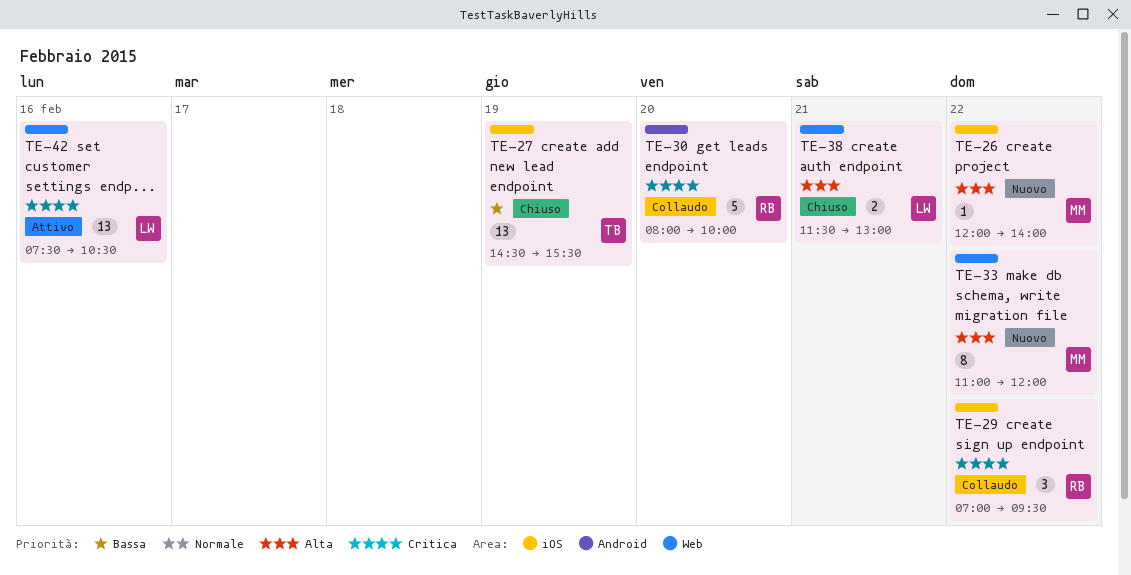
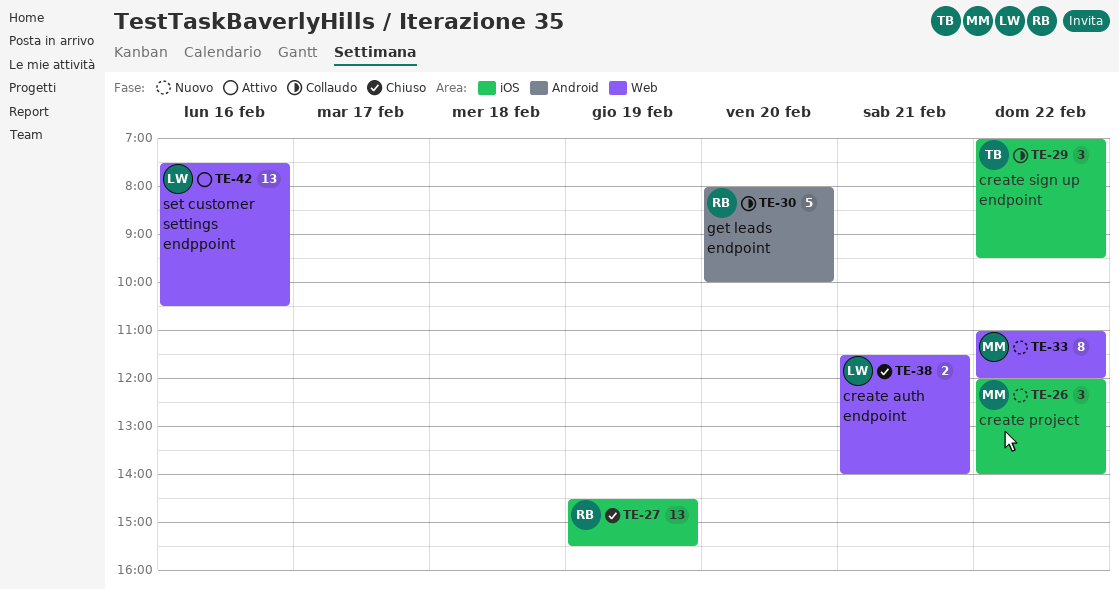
TE-26, estimate: 1 -> 3
TE-27, owner: TB -> RB
TE-29, owner: RB -> TB
TE-38, ends: 13:00 -> 14:00

